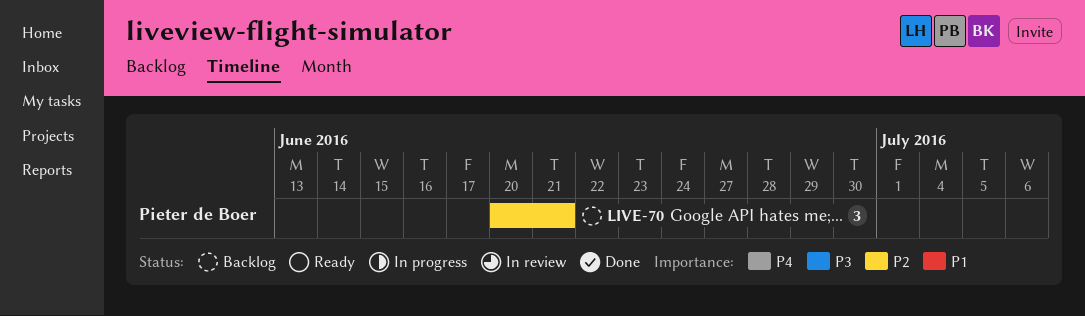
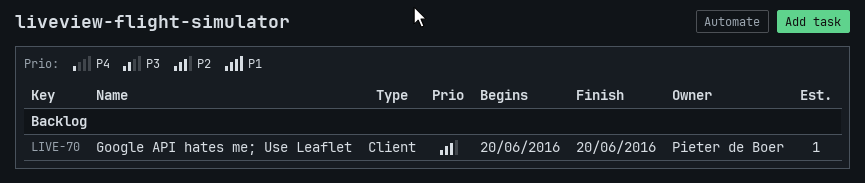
LIVE-70, estimate: 3 -> 1
LIVE-70, due: Jun 21 -> Jun 20

